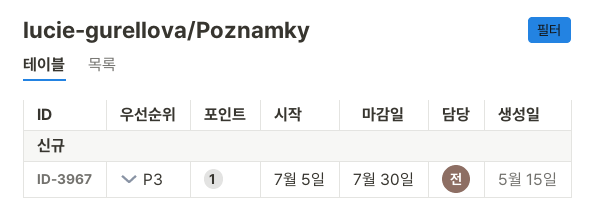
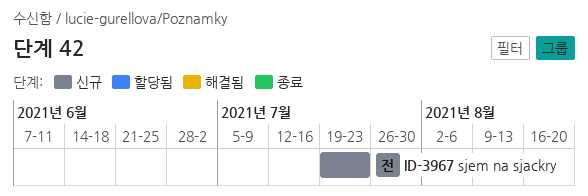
ID-3967, start: Jul 5 -> Jul 19
ID-3967, due: Jul 30 -> Jul 23

